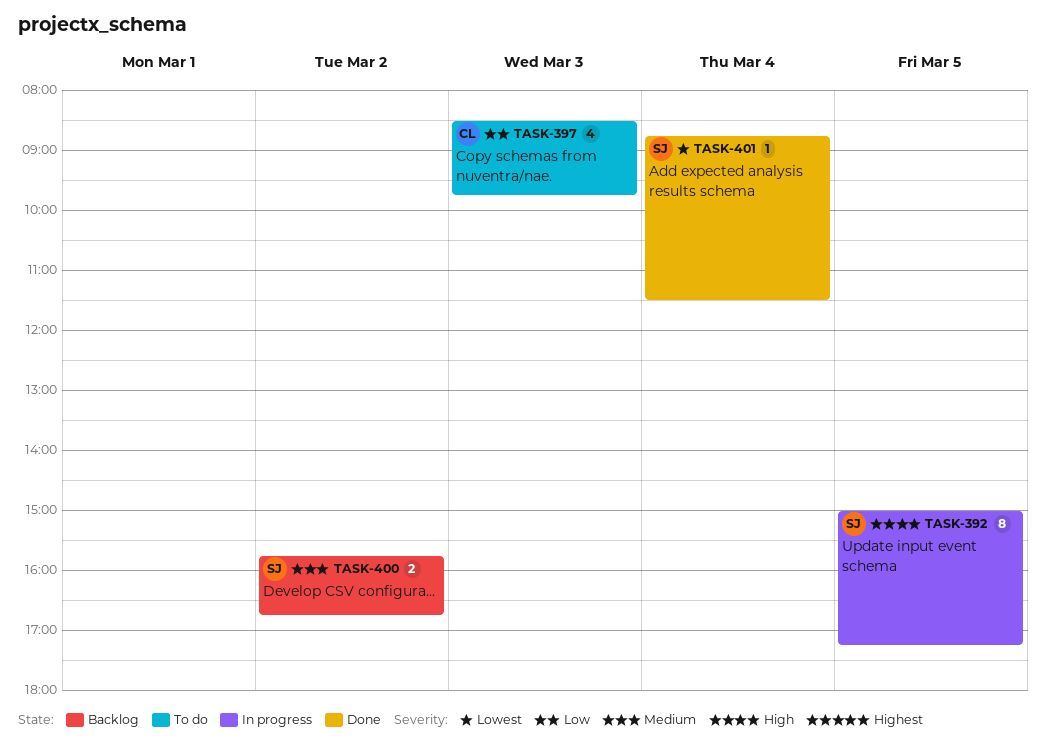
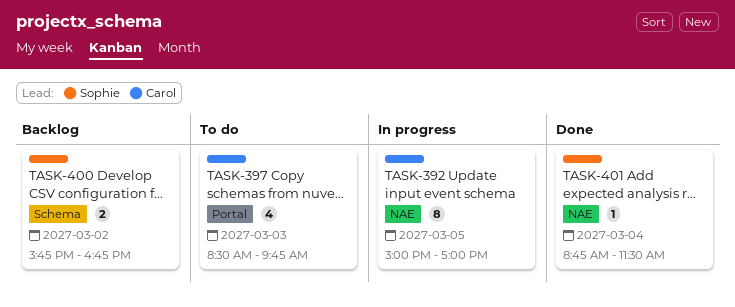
TASK-392, owner: Sophie -> Carol
TASK-392, ends: 17:15 -> 17:00

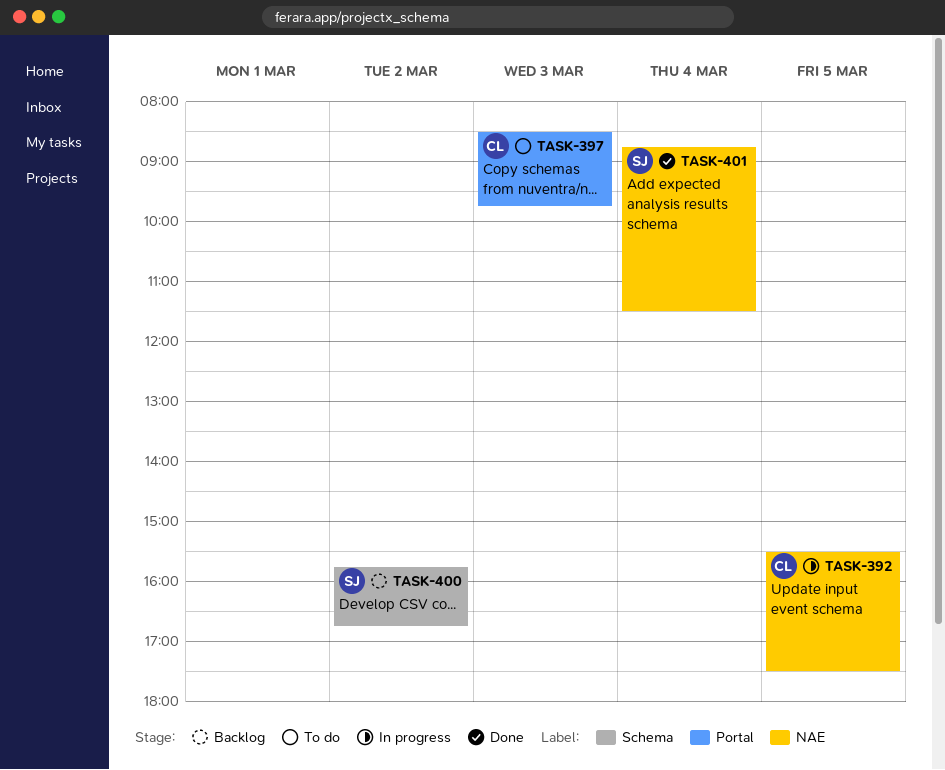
TASK-392, begins: 15:00 -> 15:30
TASK-392, ends: 17:00 -> 17:30

